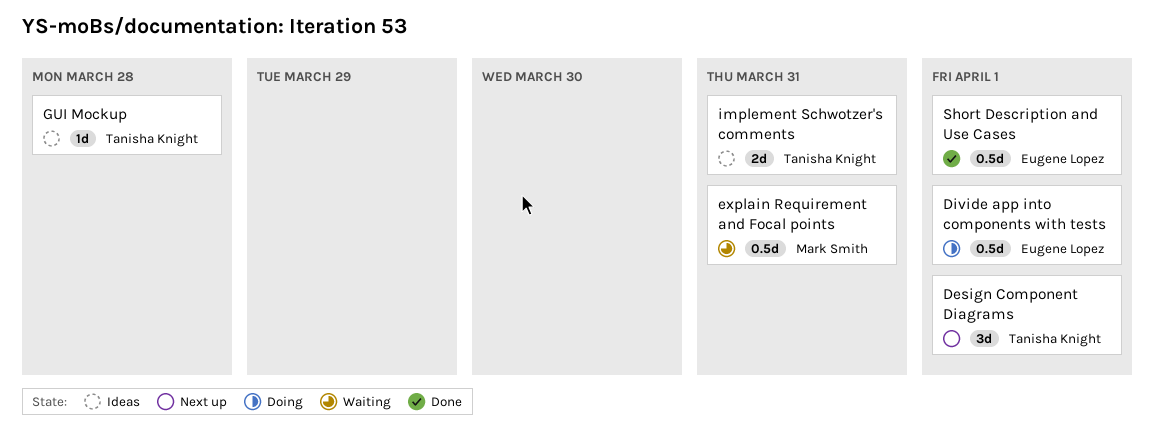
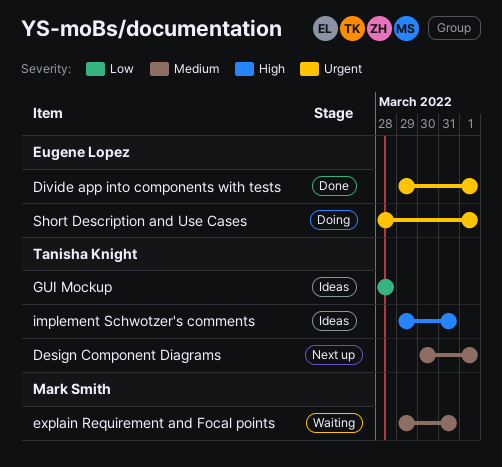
Divide app into components with tests, status: Doing -> Done
Short Description and Use Cases, status: Done -> Doing

